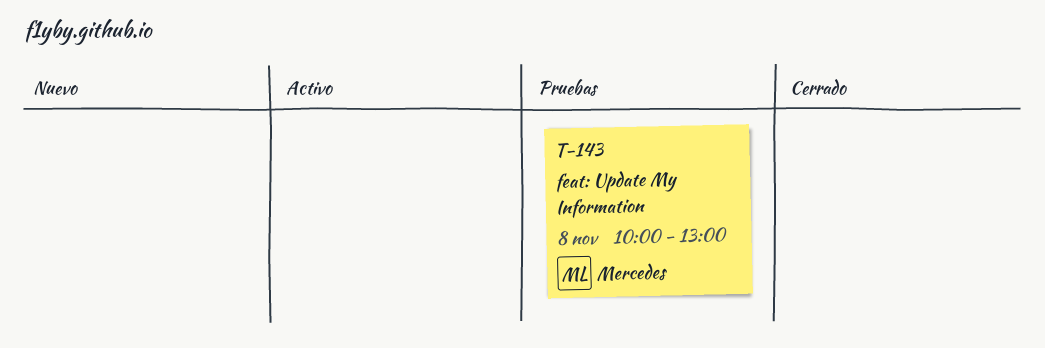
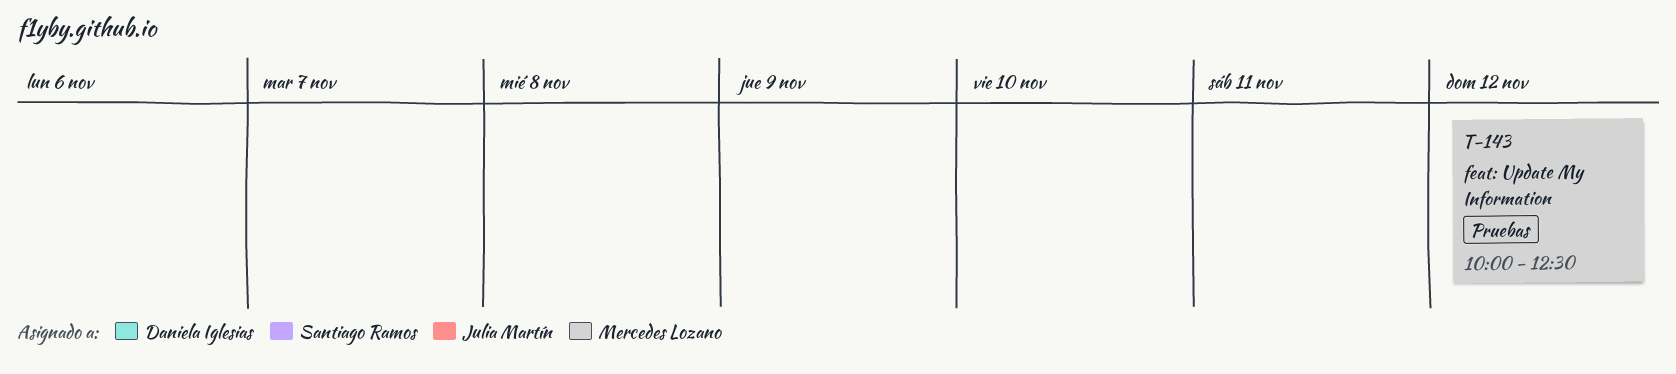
T-143, day: Nov 8 -> Nov 12
T-143, ends: 13:00 -> 12:30

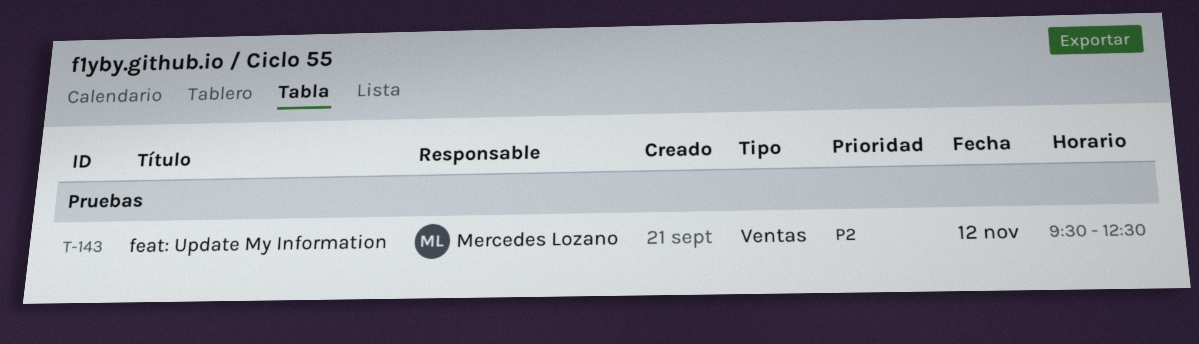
T-143, begins: 10:00 -> 09:30

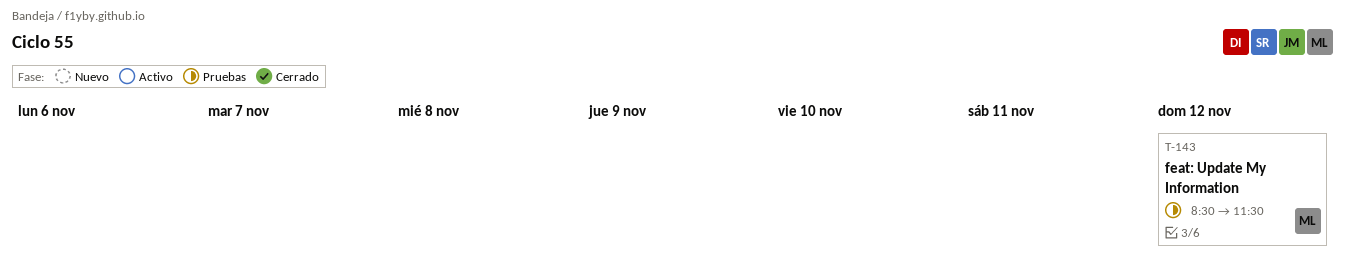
T-143, begins: 09:30 -> 08:30
T-143, ends: 12:30 -> 11:30

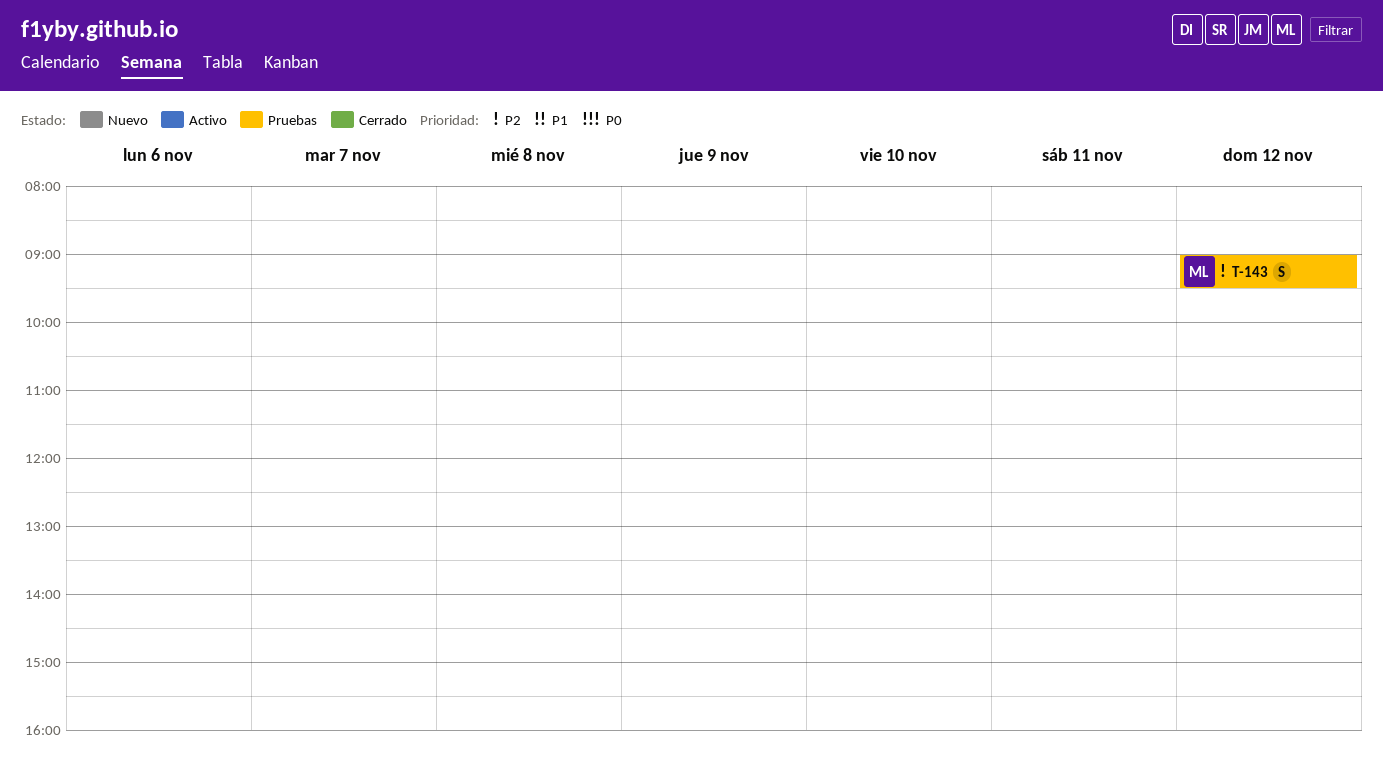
T-143, begins: 08:30 -> 09:00
T-143, ends: 11:30 -> 09:30

